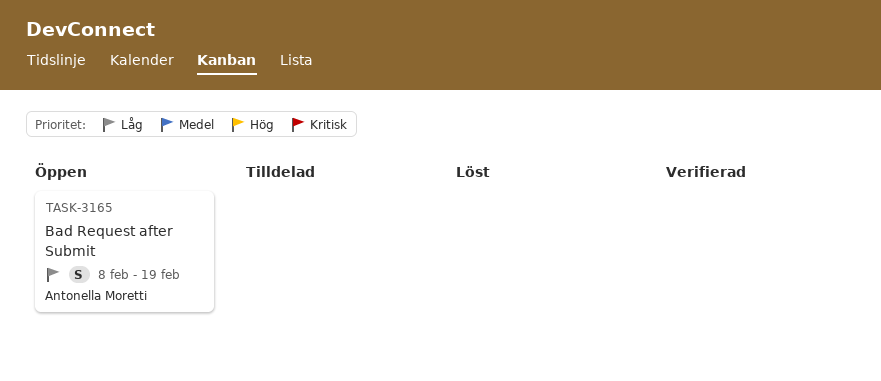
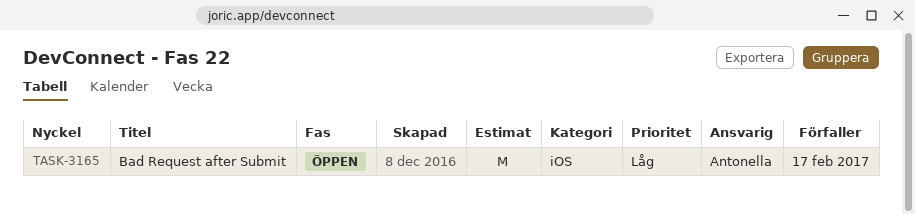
TASK-3165, estimate: S -> M
TASK-3165, due: Feb 19 -> Feb 17

